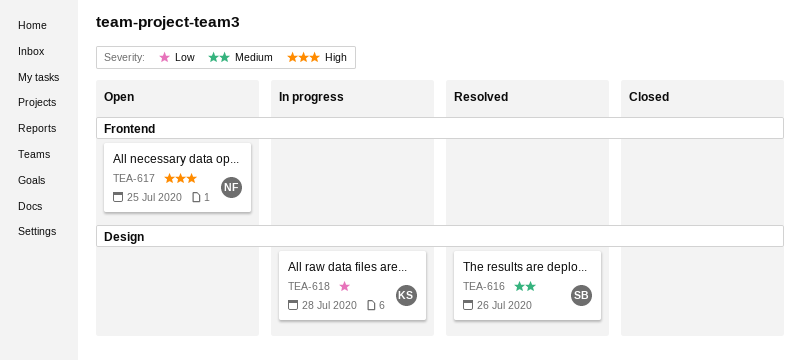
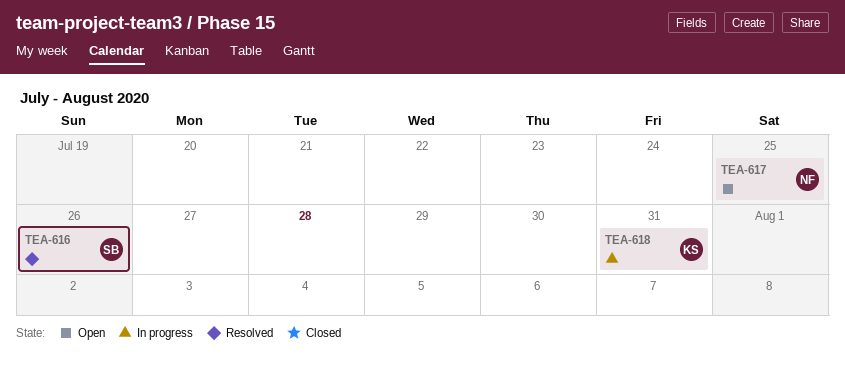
TEA-618, due: Jul 28 -> Jul 31

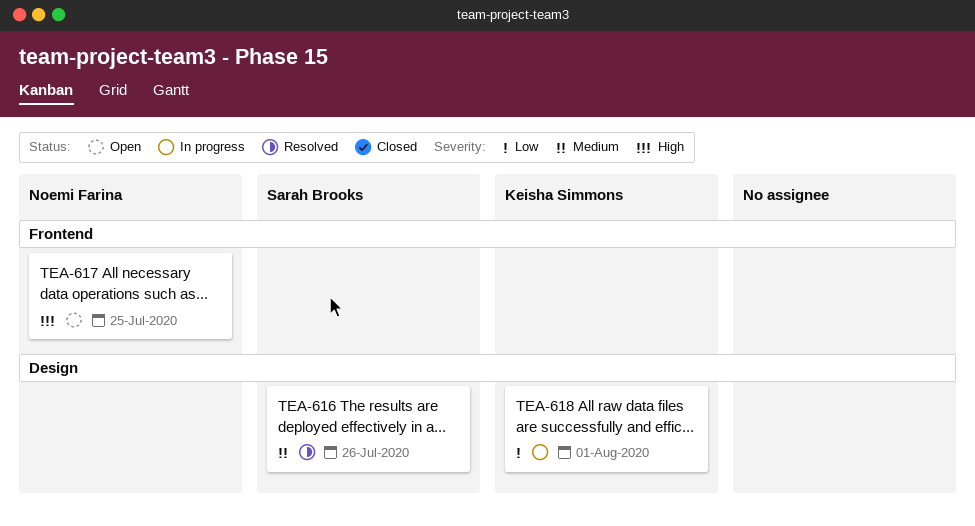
TEA-618, due: Jul 31 -> Aug 1

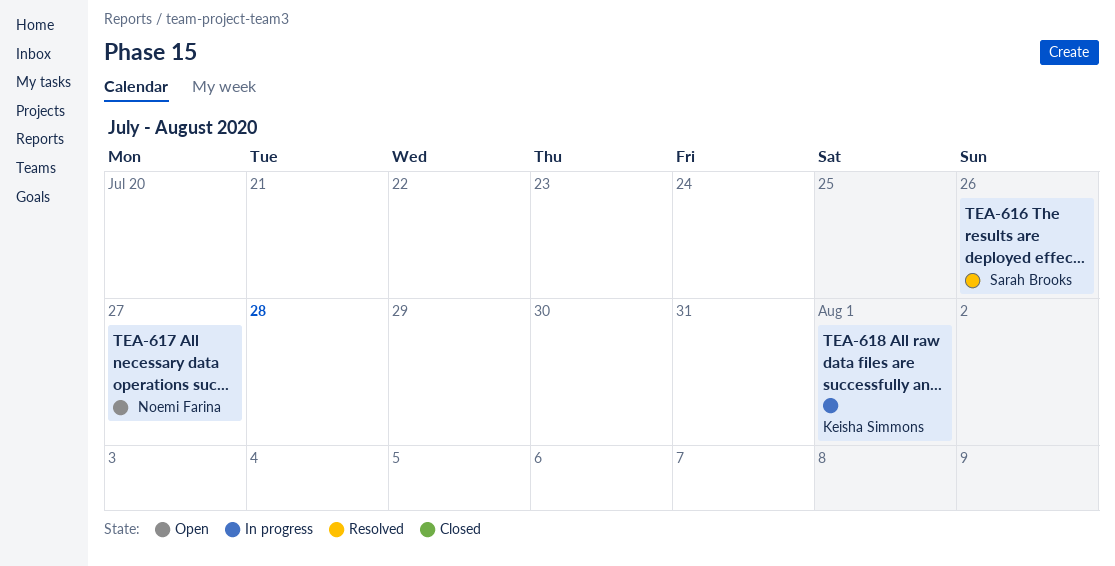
TEA-617, due: Jul 25 -> Jul 27

